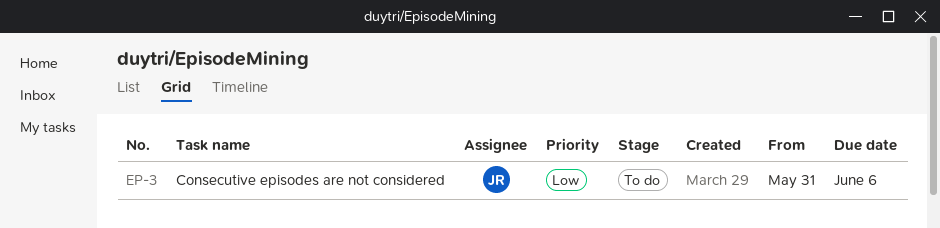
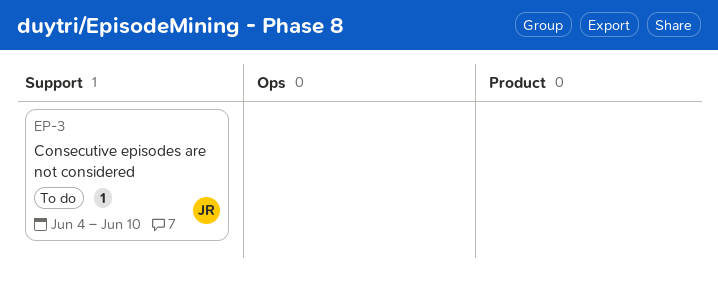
EP-3, start: May 31 -> Jun 4
EP-3, due: Jun 6 -> Jun 10

